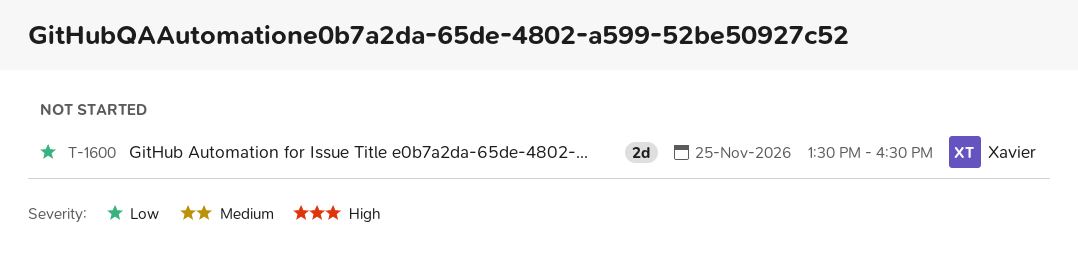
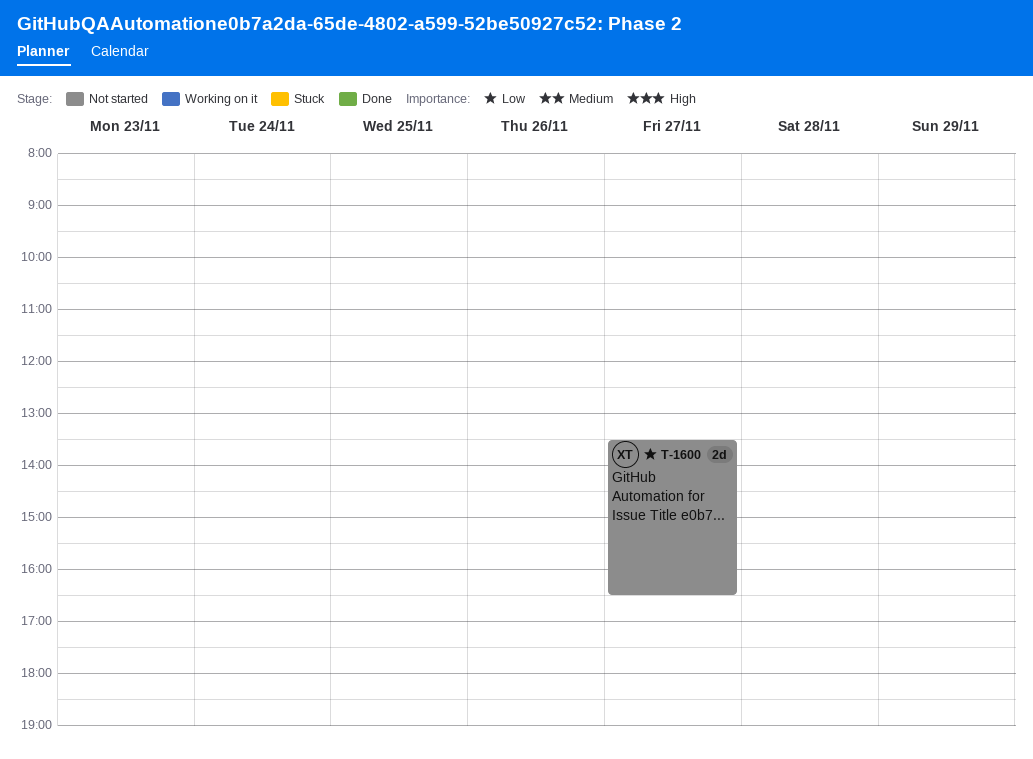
T-1600, day: Nov 25 -> Nov 27

